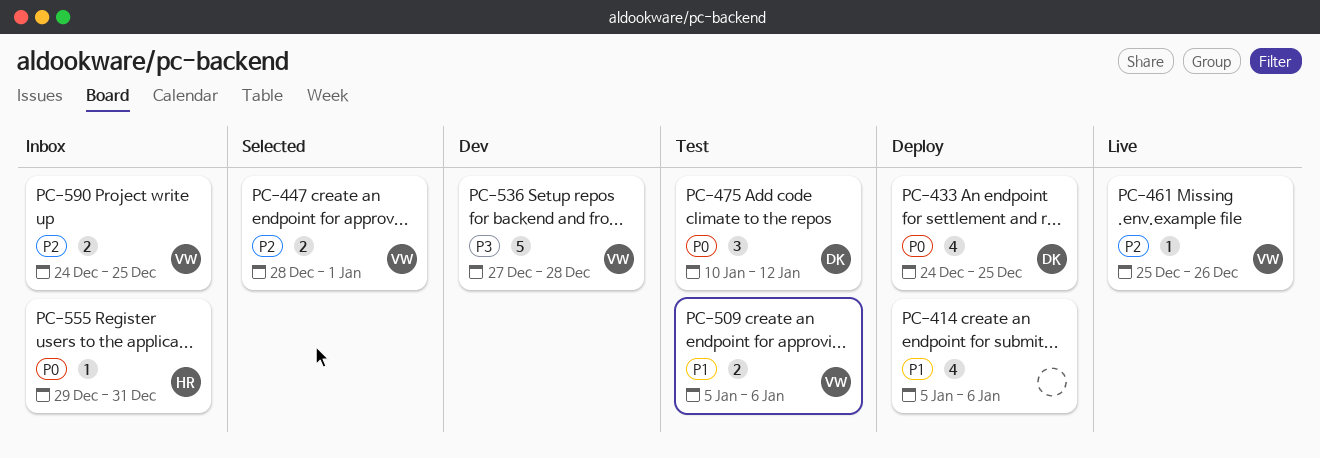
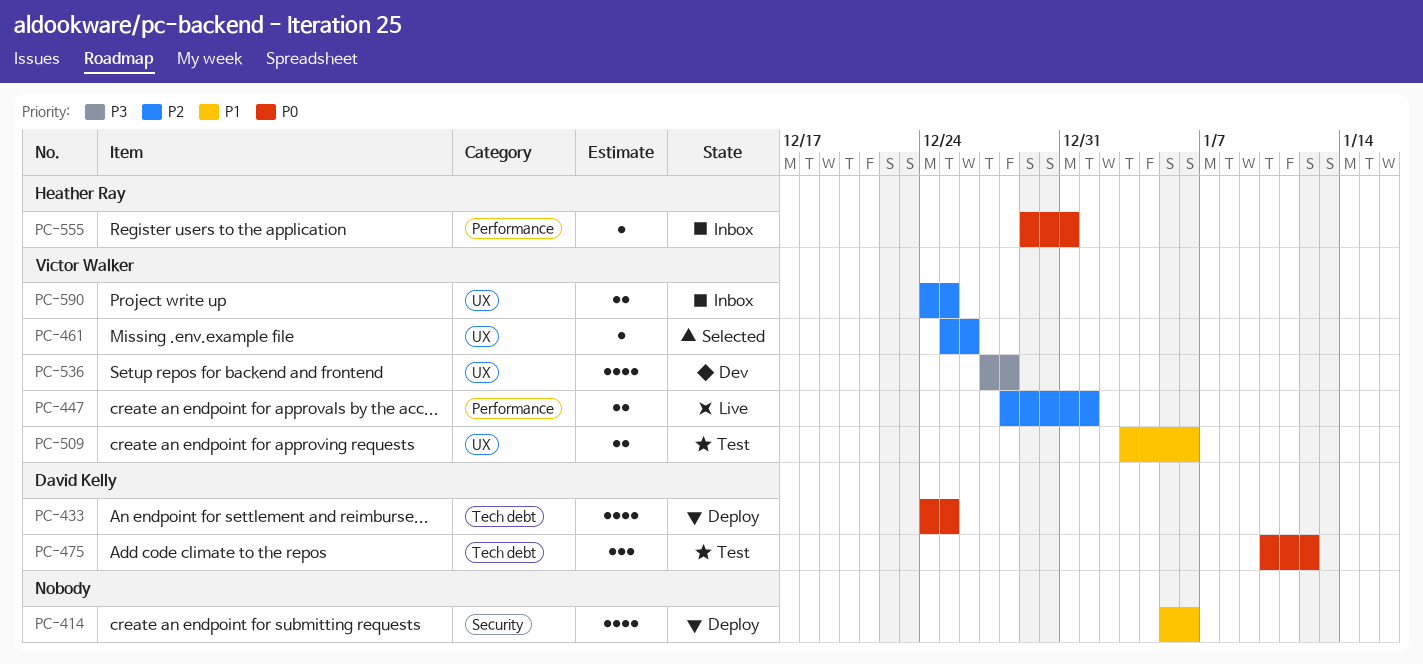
PC-447, status: Selected -> Live
PC-461, status: Live -> Selected
PC-509, start: Jan 5 -> Jan 3
PC-536, estimate: 5 -> 4

